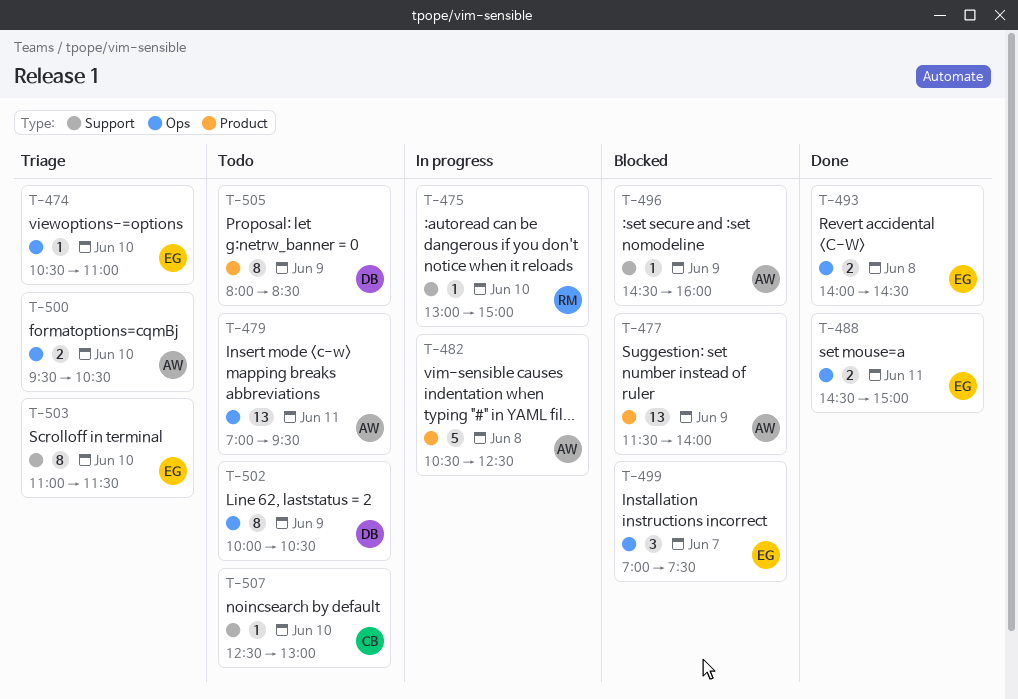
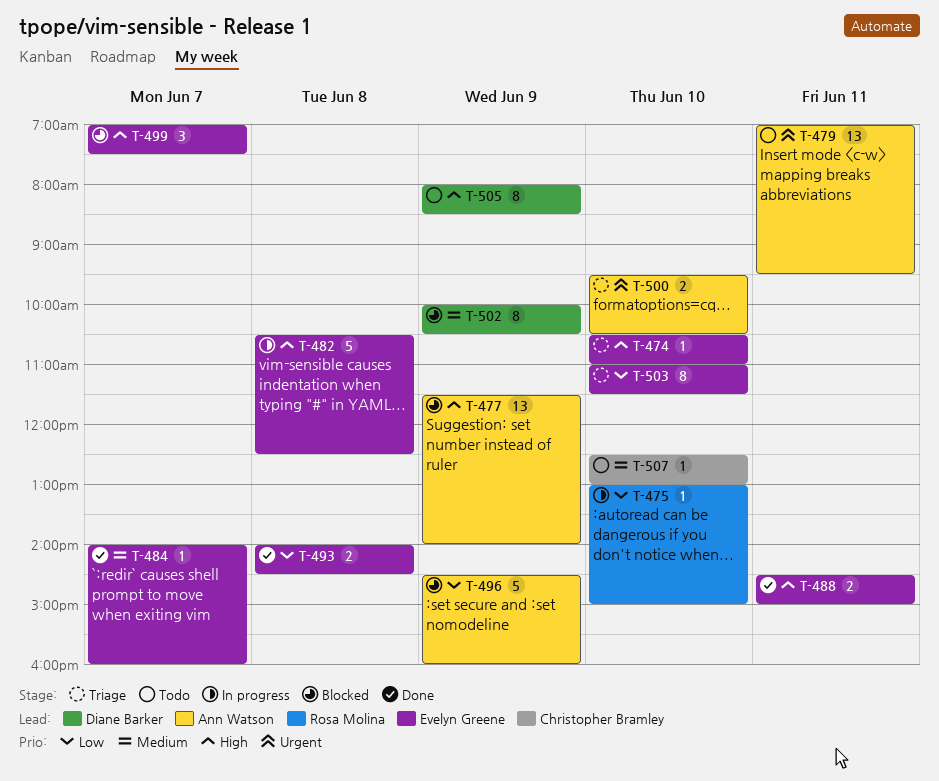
T-482, owner: Ann Watson -> Evelyn Greene
T-484: none -> present
T-496, estimate: 1 -> 5
T-502, status: Todo -> Blocked

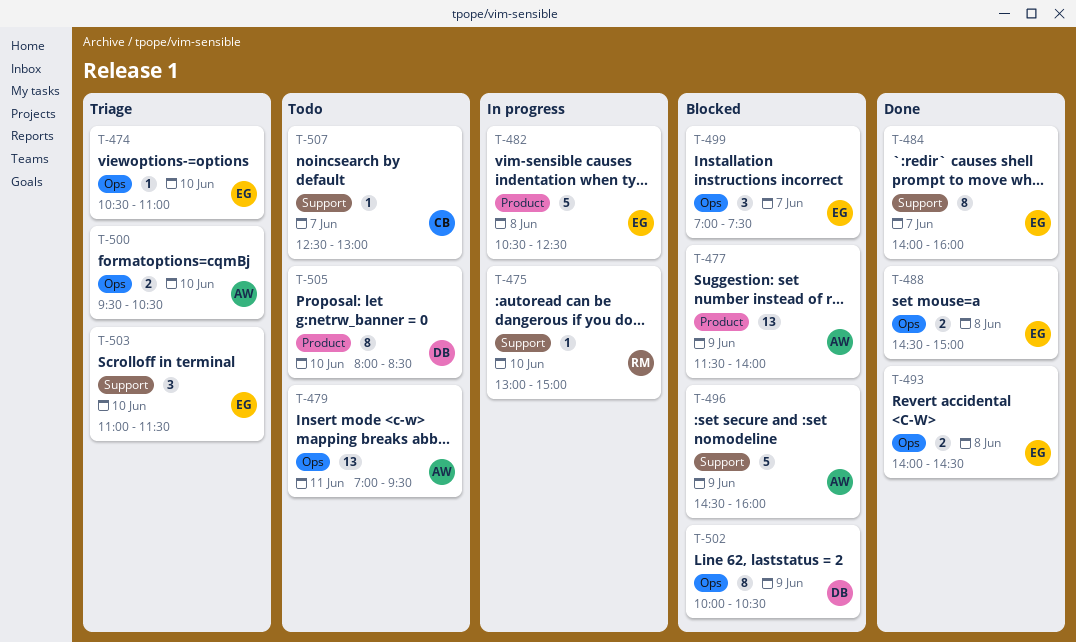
T-484, estimate: 1 -> 8
T-488, day: Jun 11 -> Jun 8
T-503, estimate: 8 -> 3
T-505, day: Jun 9 -> Jun 10
T-507, day: Jun 10 -> Jun 7

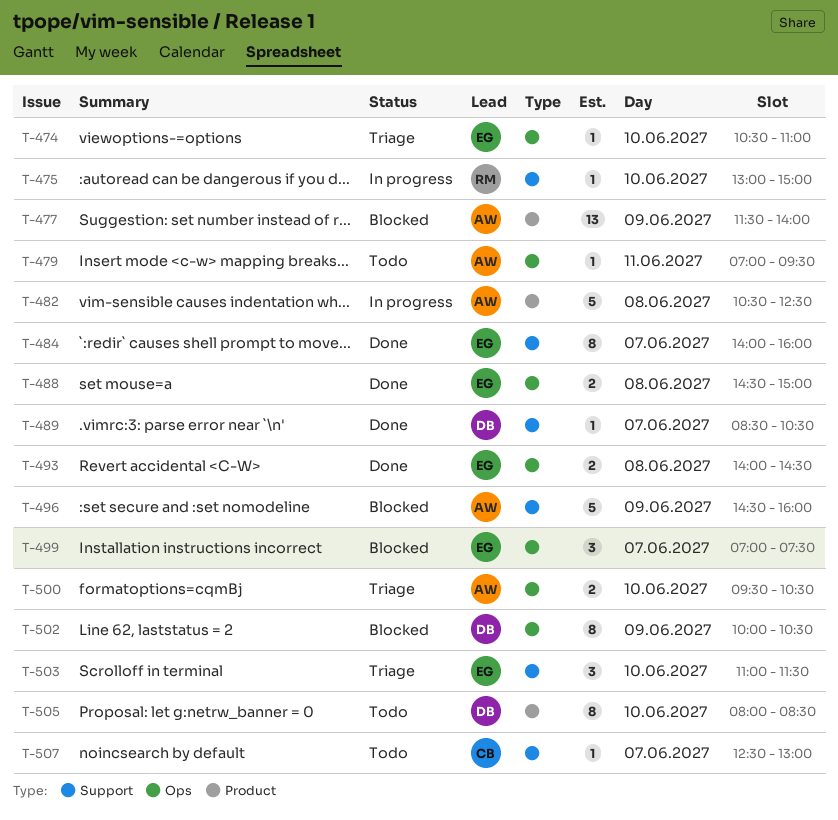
T-479, estimate: 13 -> 1
T-482, owner: EG -> AW
T-489: none -> present

